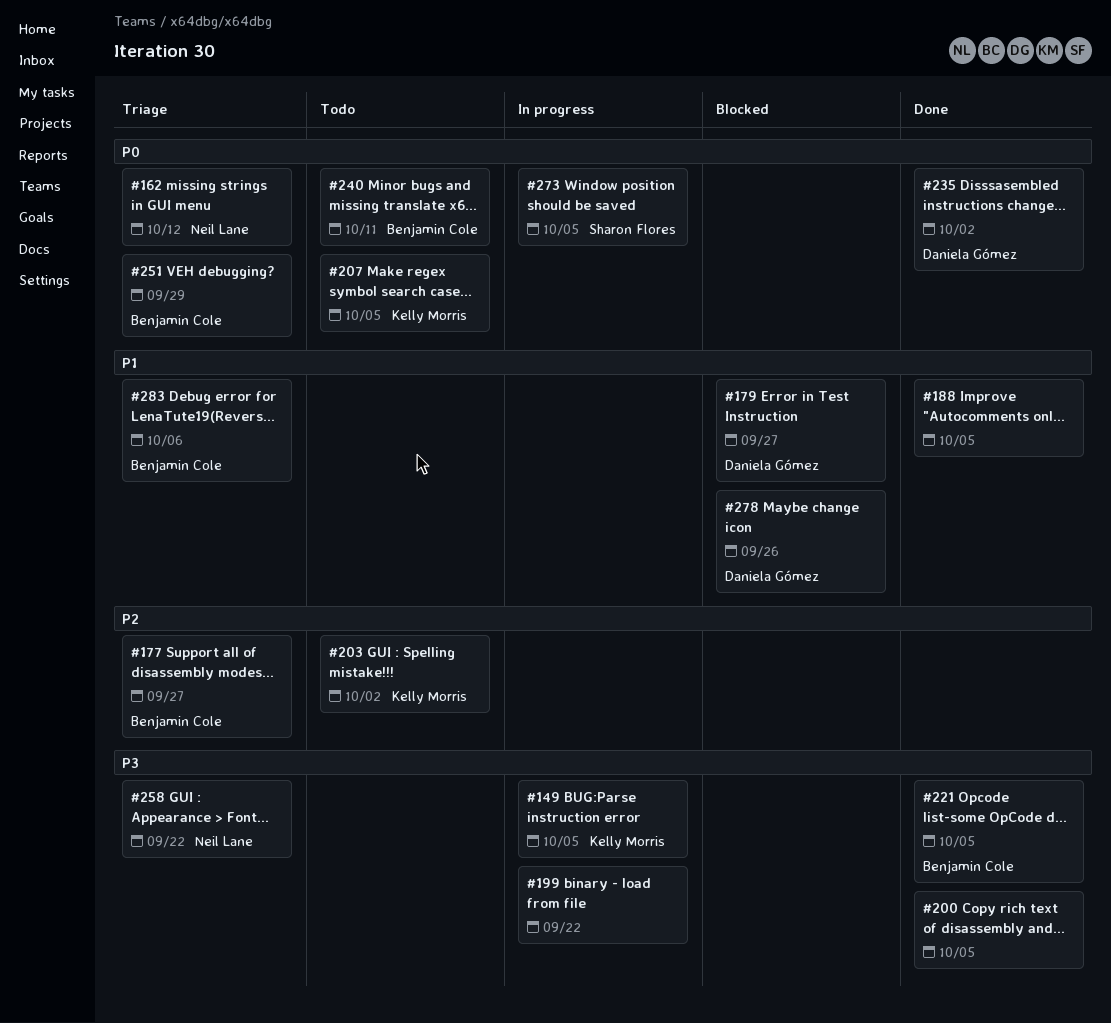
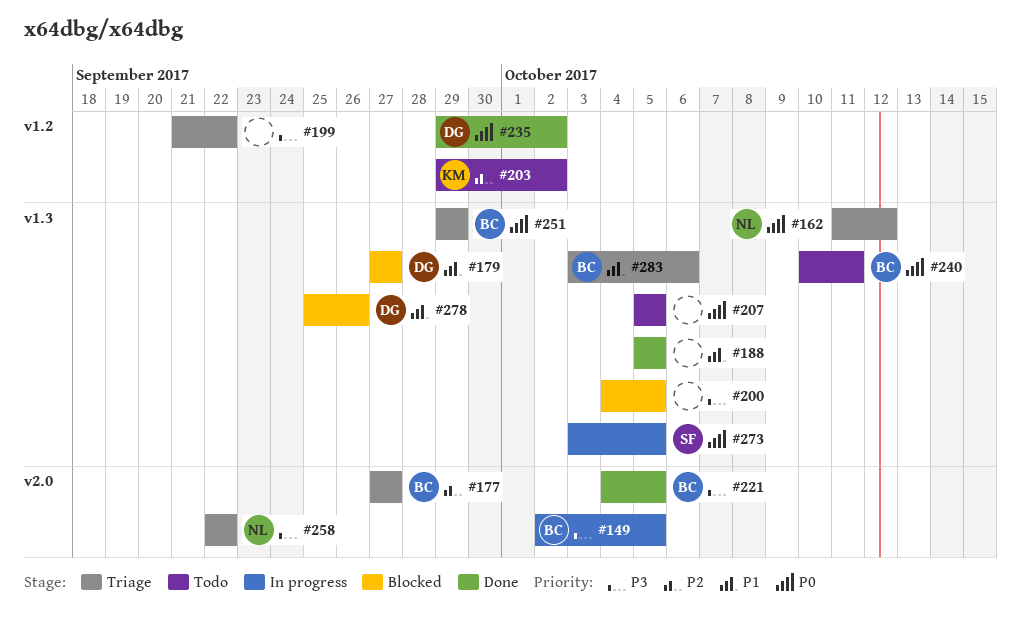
#149, owner: Kelly Morris -> Benjamin Cole
#199, status: In progress -> Triage
#200, status: Done -> Blocked
#207, owner: Kelly Morris -> none

